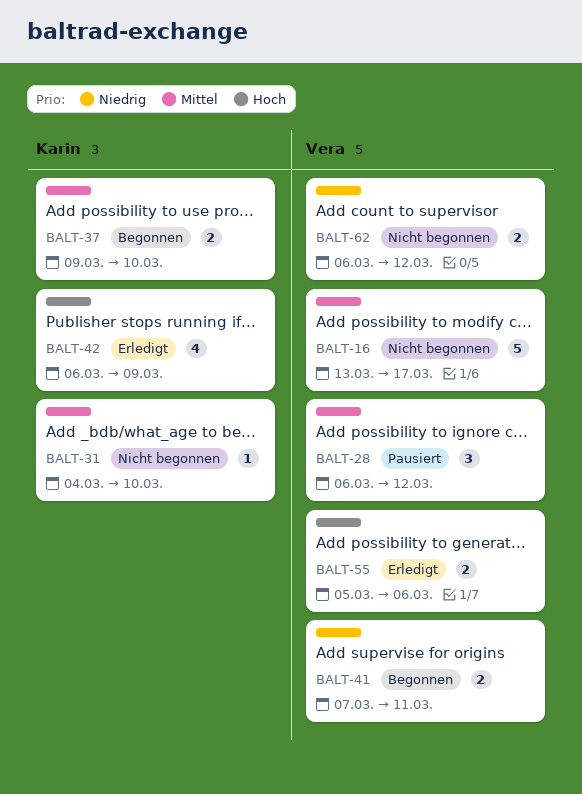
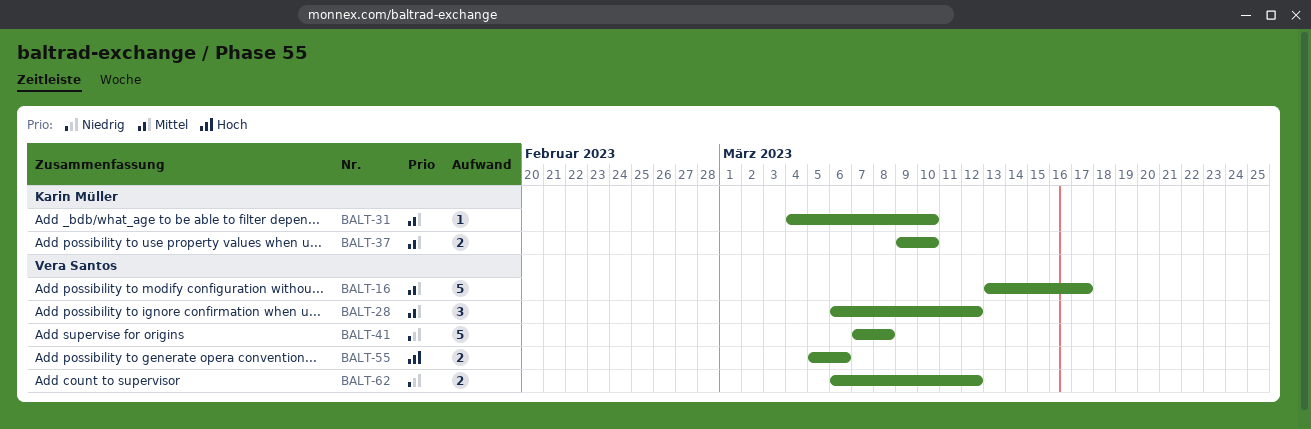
BALT-41, estimate: 2 -> 5
BALT-41, due: Mar 11 -> Mar 8
BALT-42: present -> none

